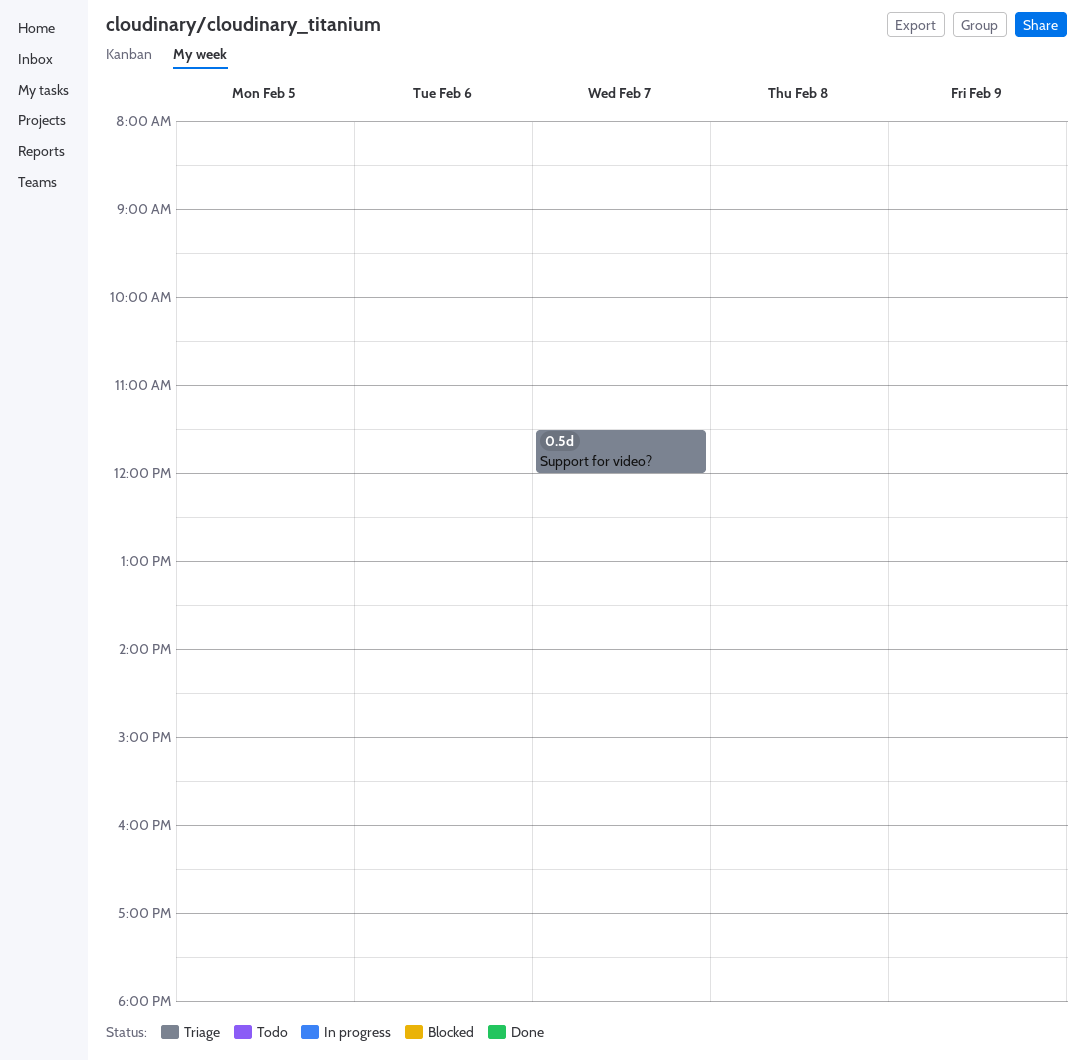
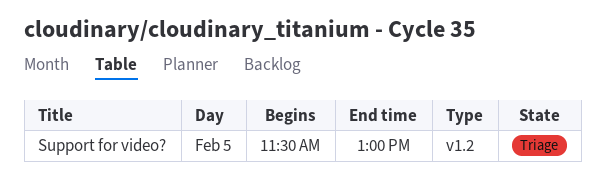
Support for video?, day: Feb 7 -> Feb 5
Support for video?, ends: 12:00 -> 13:00

